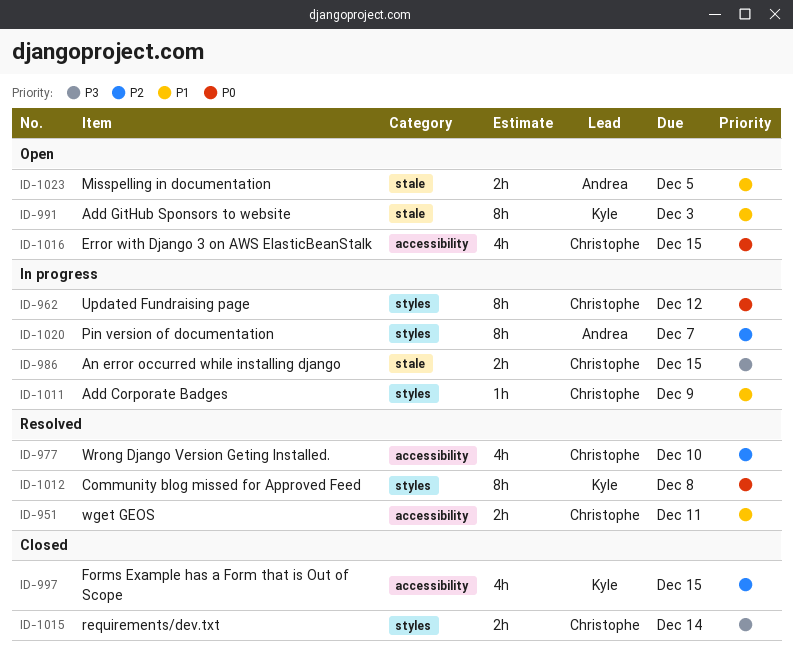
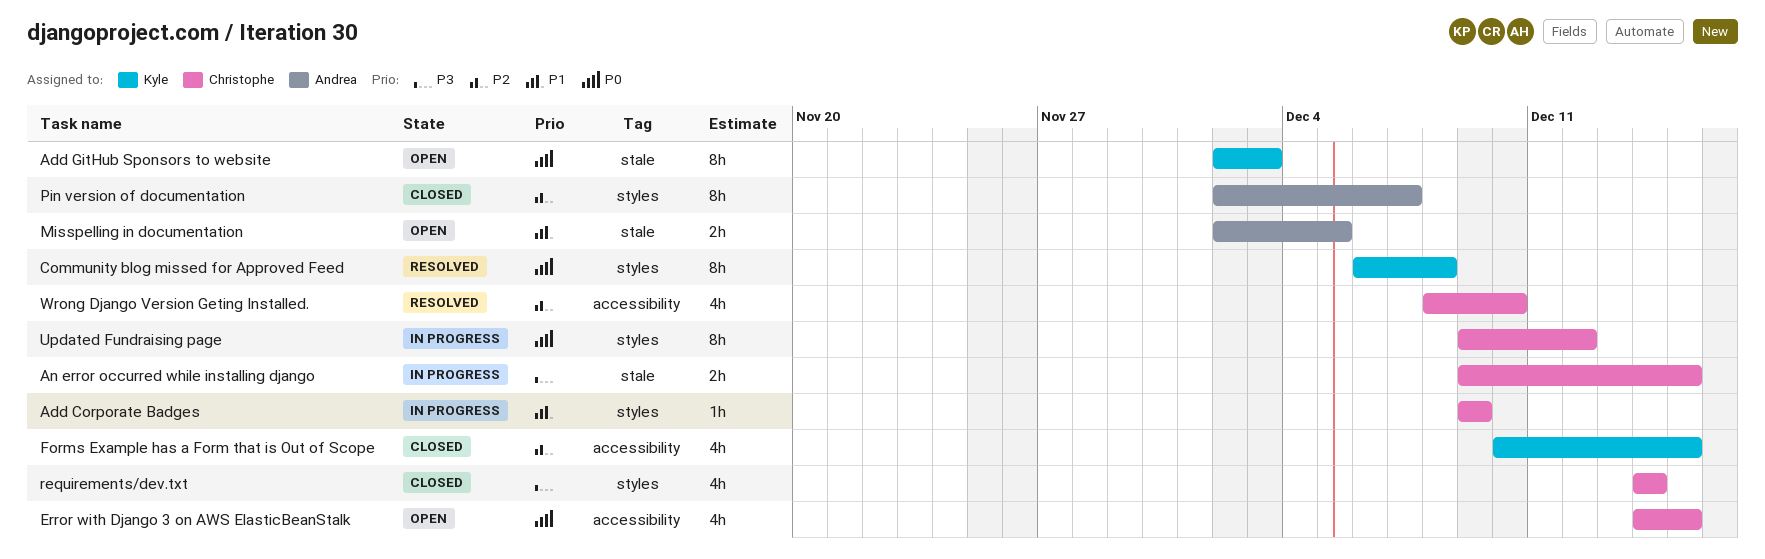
Add GitHub Sponsors to website, priority: P1 -> P0
Pin version of documentation, status: In progress -> Closed
requirements/dev.txt, estimate: 2h -> 4h
wget GEOS: present -> none

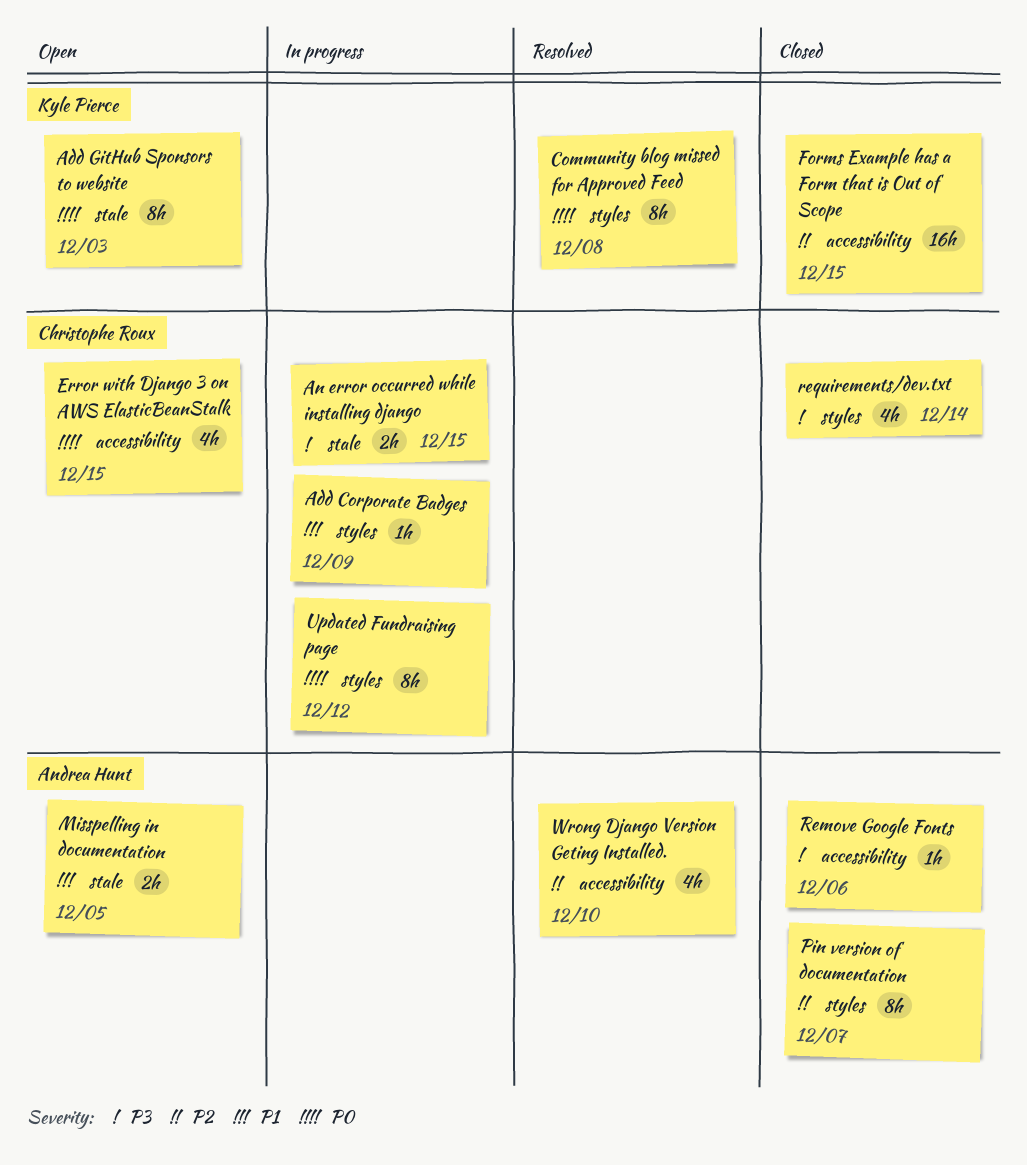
Forms Example has a Form that is Out of Scope, estimate: 4h -> 16h
Remove Google Fonts: none -> present
Wrong Django Version Geting Installed., owner: Christophe Roux -> Andrea Hunt

